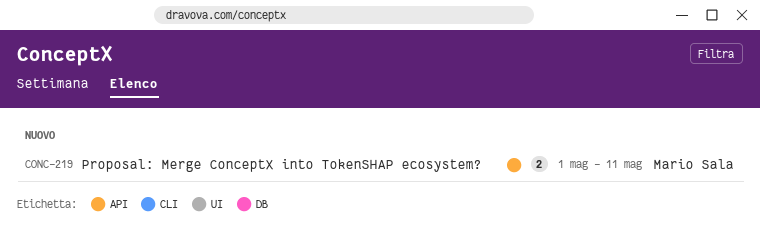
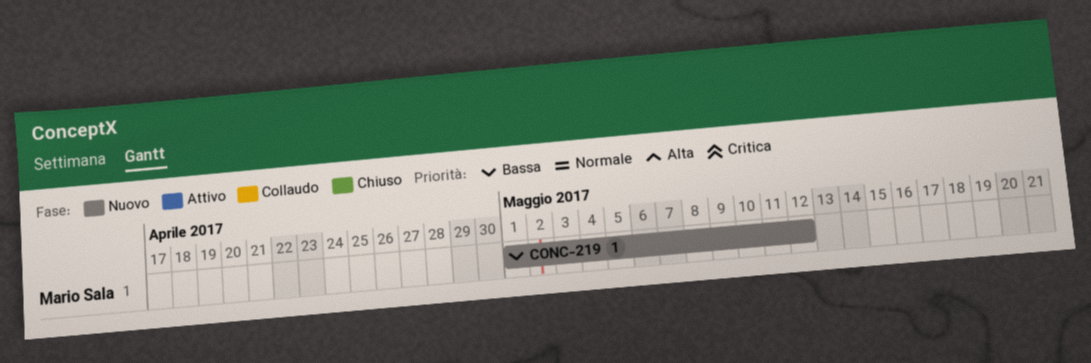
CONC-219, estimate: 2 -> 1
CONC-219, due: May 11 -> May 12

